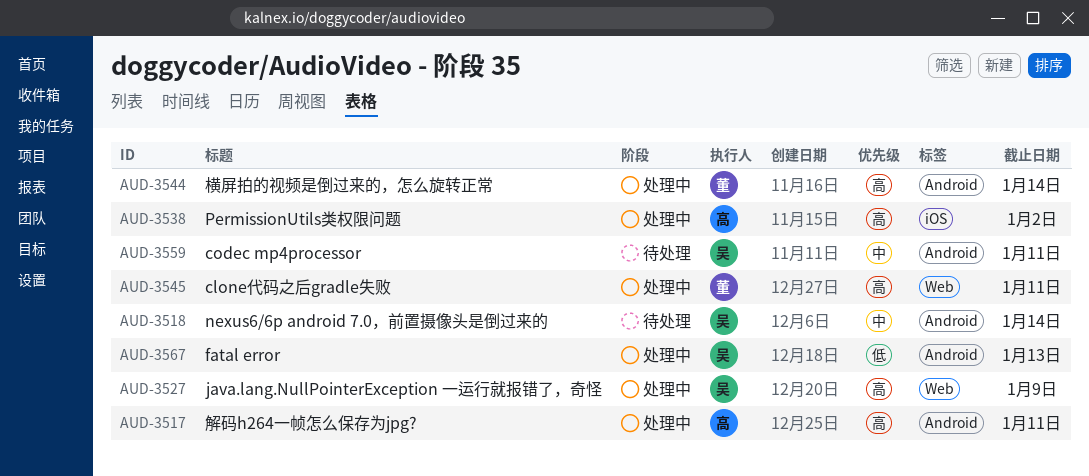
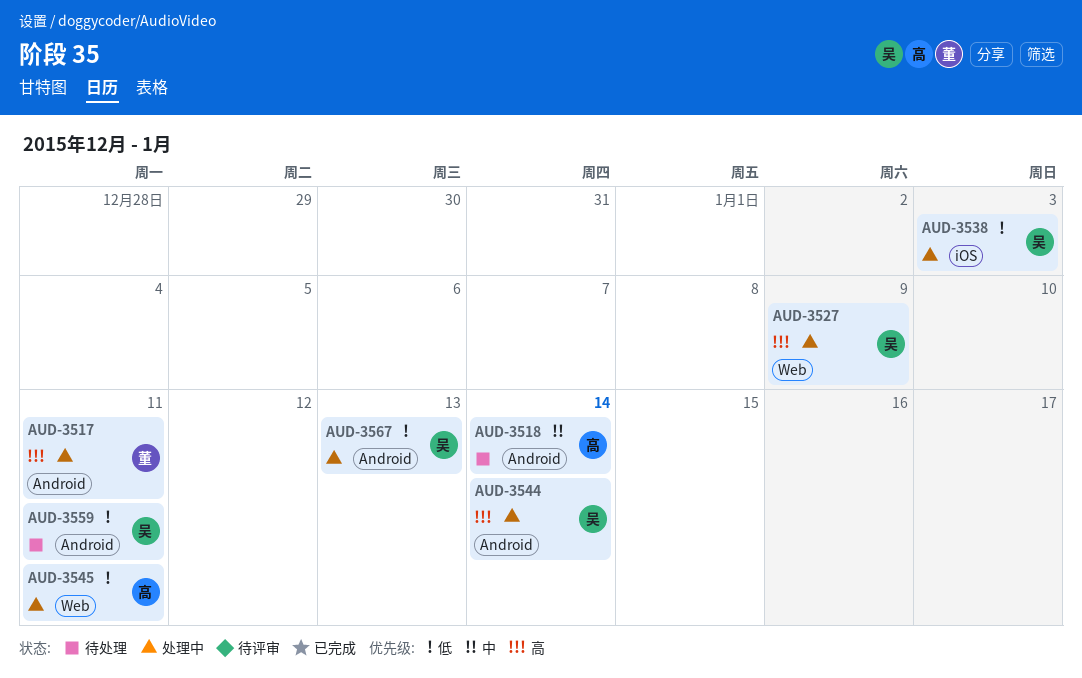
AUD-3517, owner: 高 -> 董
AUD-3518, owner: 吴 -> 高
AUD-3538, owner: 高 -> 吴
AUD-3538, priority: 高 -> 低
AUD-3538, due: Jan 2 -> Jan 3
AUD-3544, owner: 董 -> 吴
AUD-3545, owner: 董 -> 高
AUD-3545, priority: 高 -> 低
AUD-3559, priority: 中 -> 低

